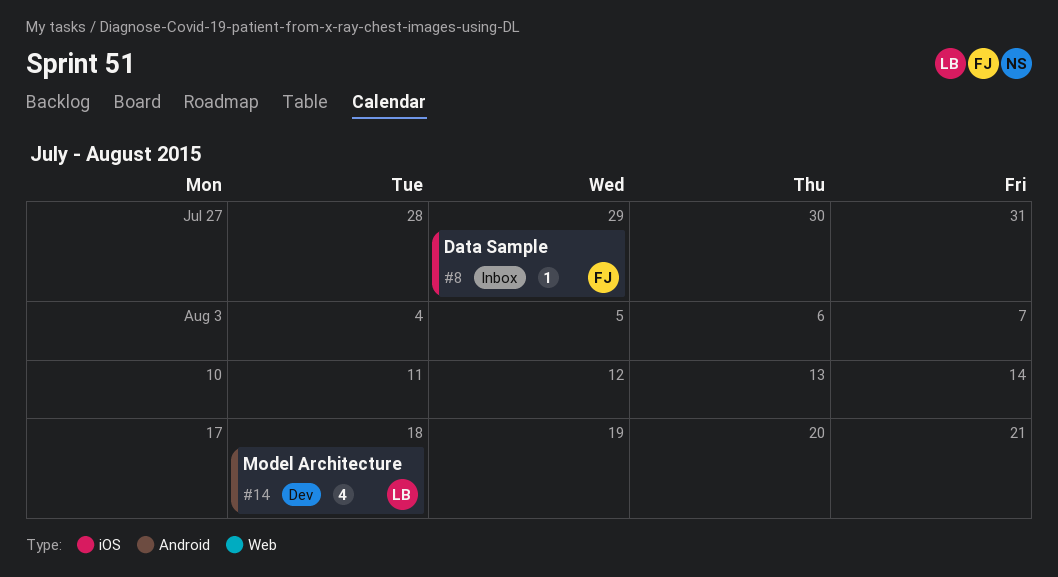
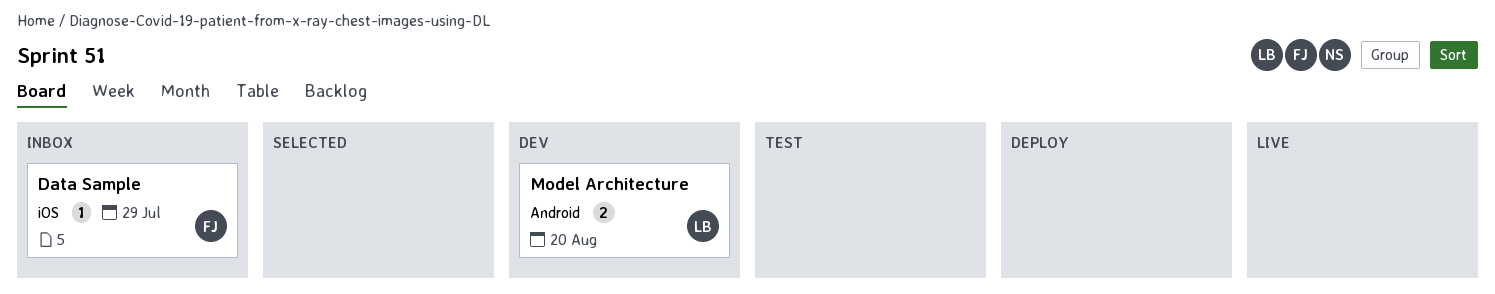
Model Architecture, estimate: 4 -> 2
Model Architecture, due: Aug 18 -> Aug 20

